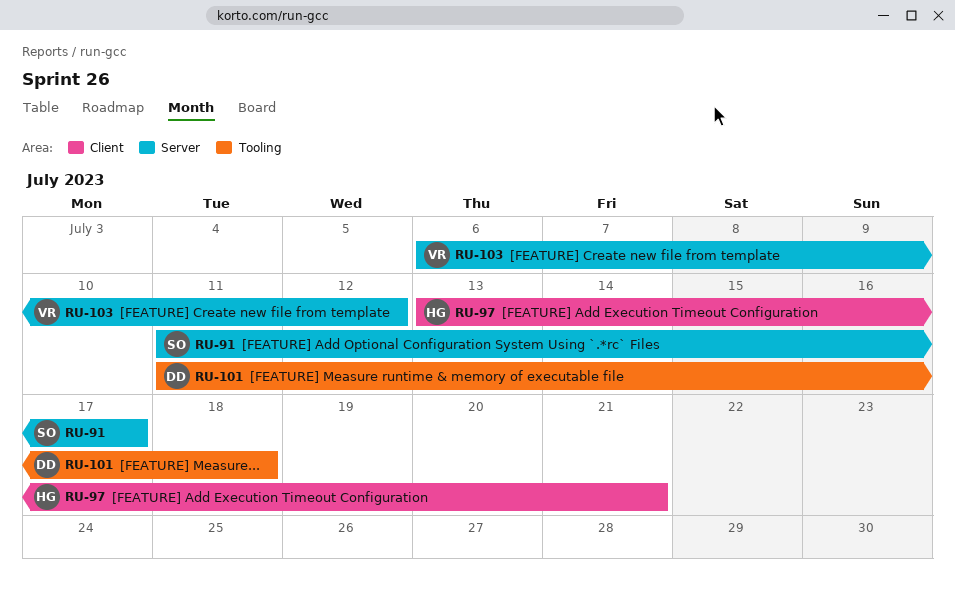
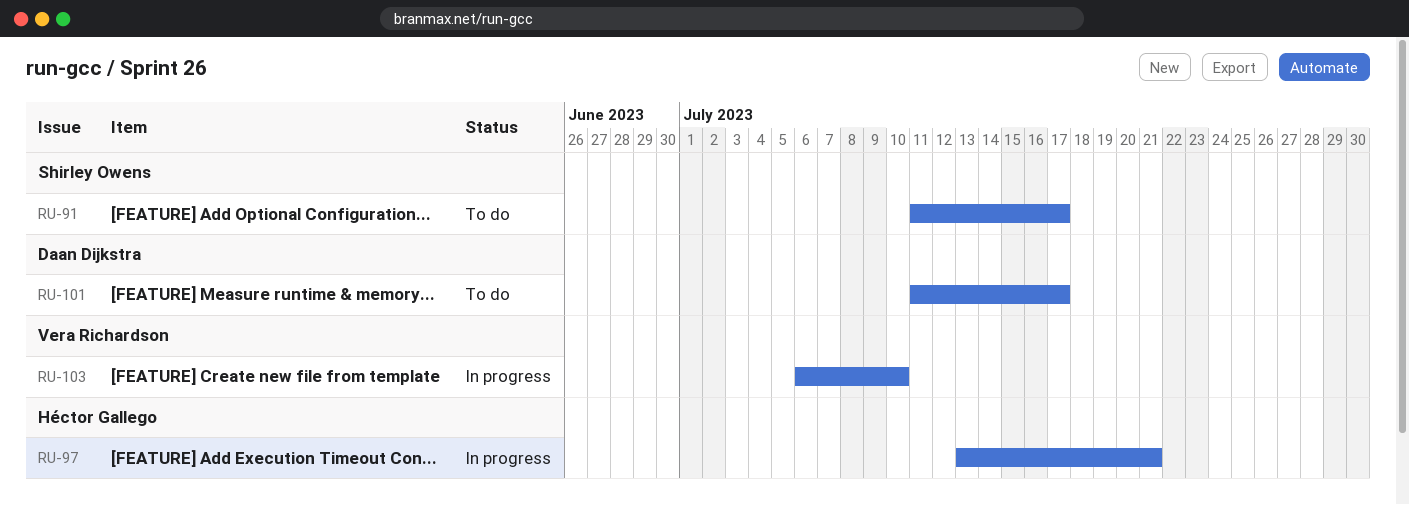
RU-101, due: Jul 18 -> Jul 17
RU-103, due: Jul 12 -> Jul 10

